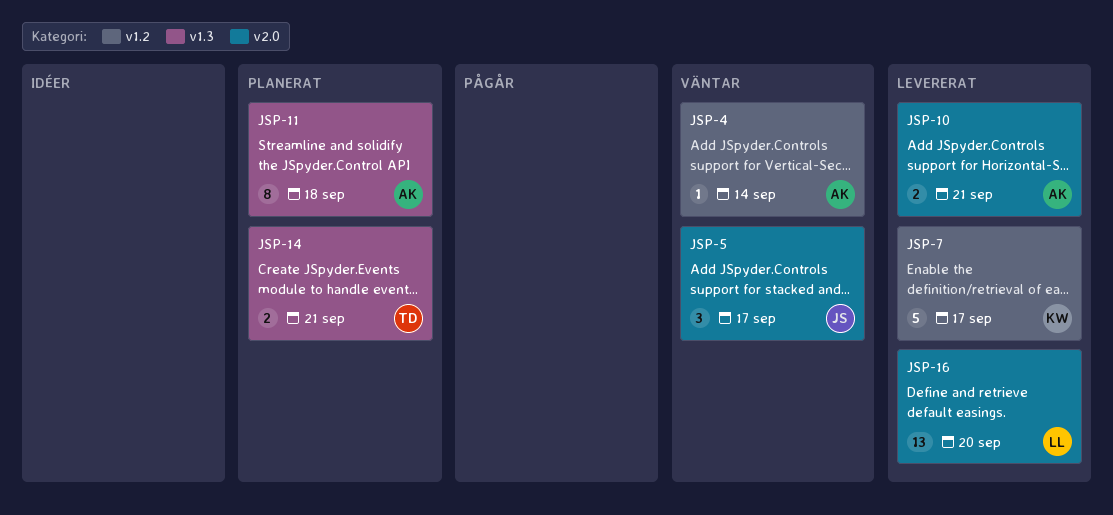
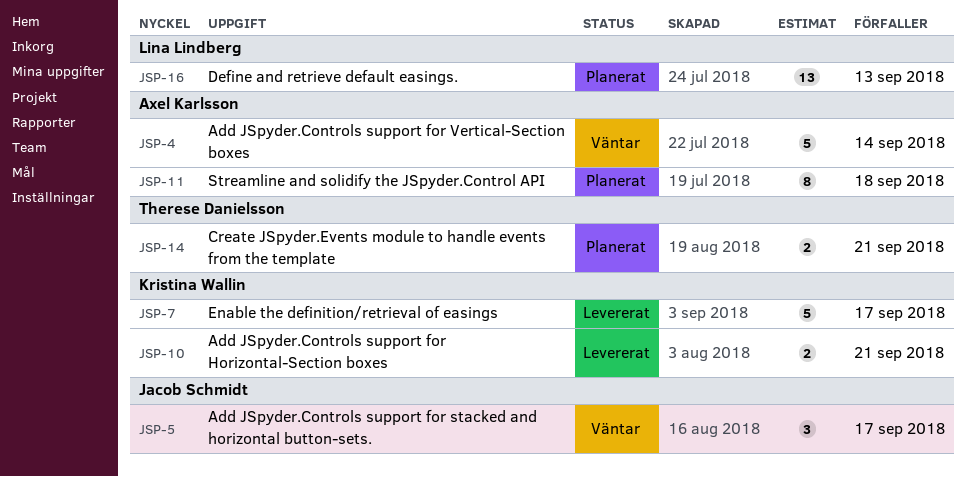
JSP-4, estimate: 1 -> 5
JSP-10, owner: Axel Karlsson -> Kristina Wallin
JSP-16, status: Levererat -> Planerat
JSP-16, due: Sep 20 -> Sep 13

